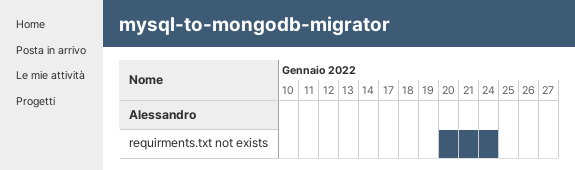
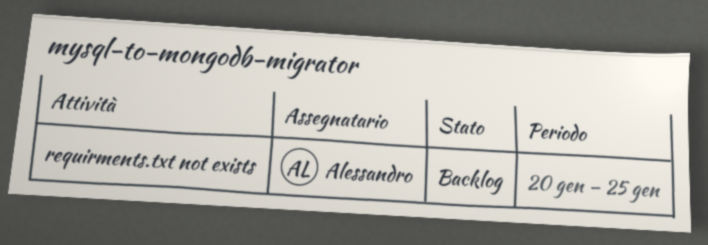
requirments.txt not exists, due: Jan 24 -> Jan 25

